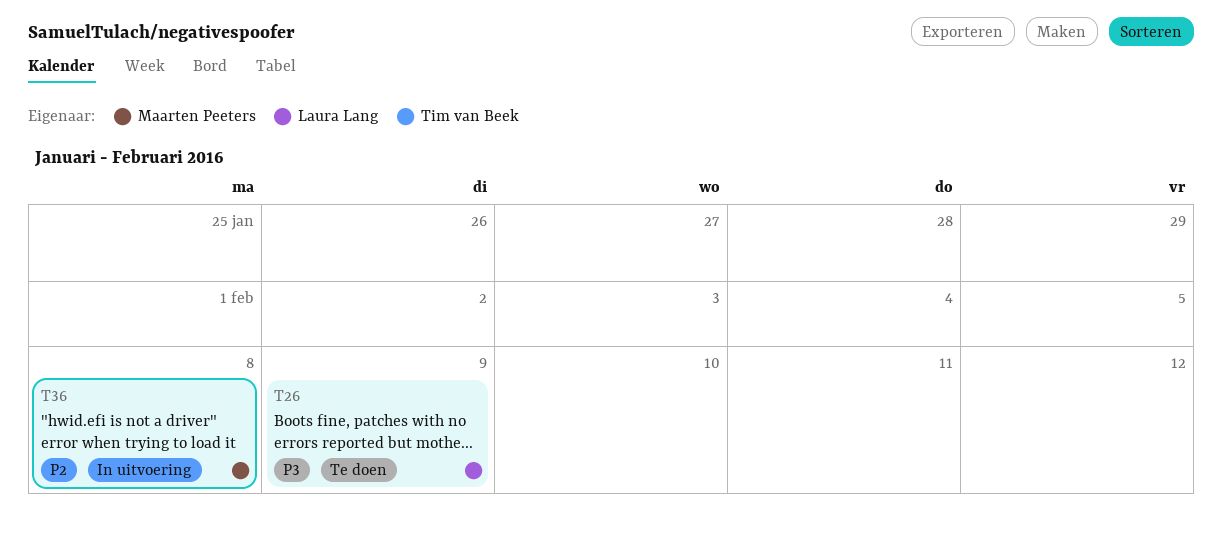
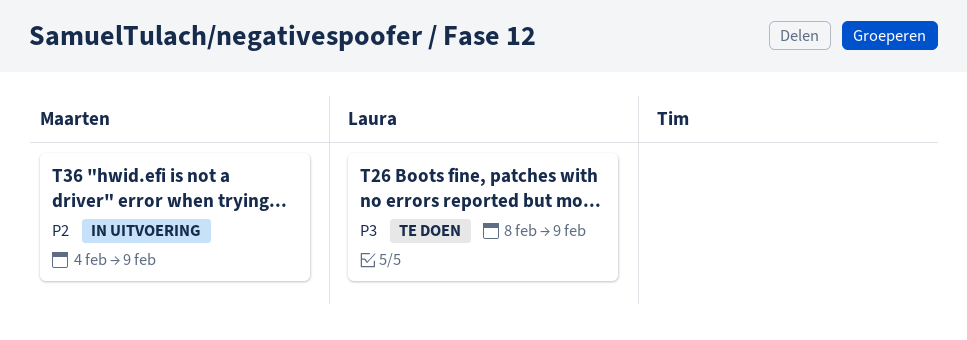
T36, due: Feb 8 -> Feb 9

